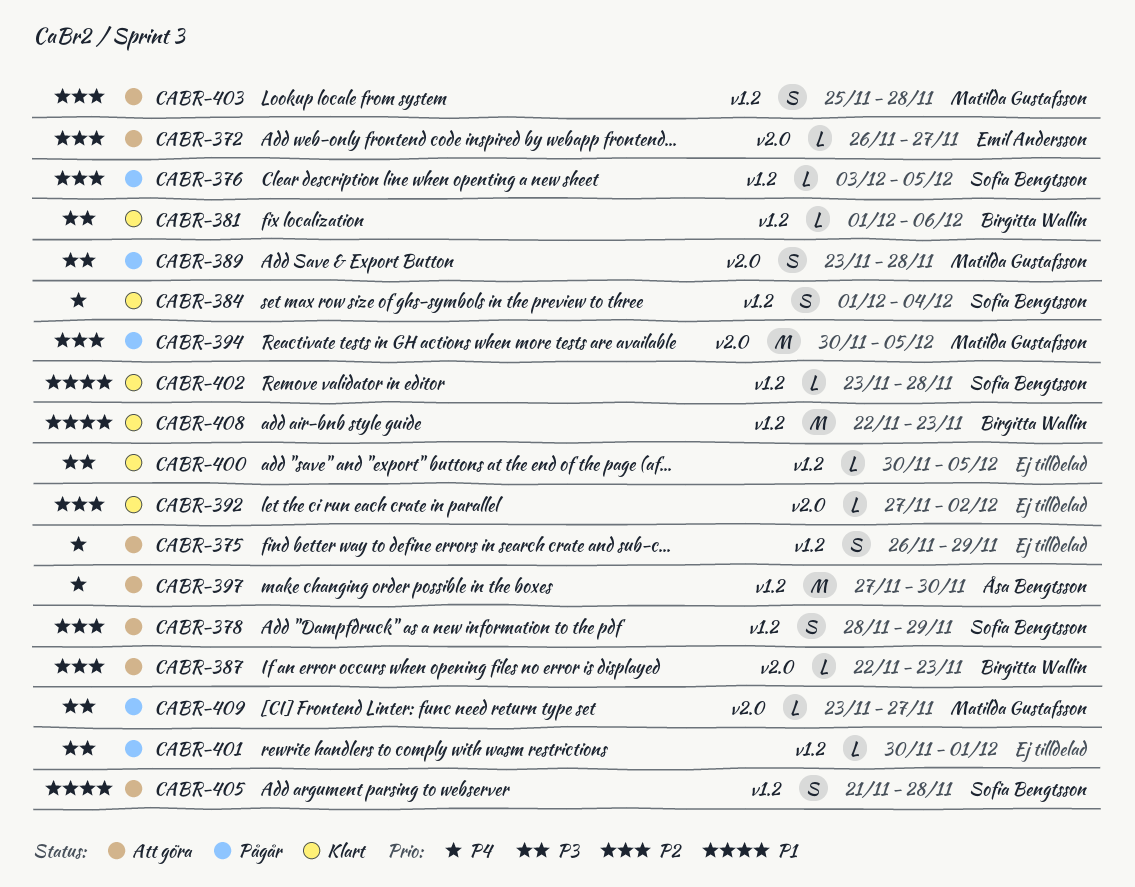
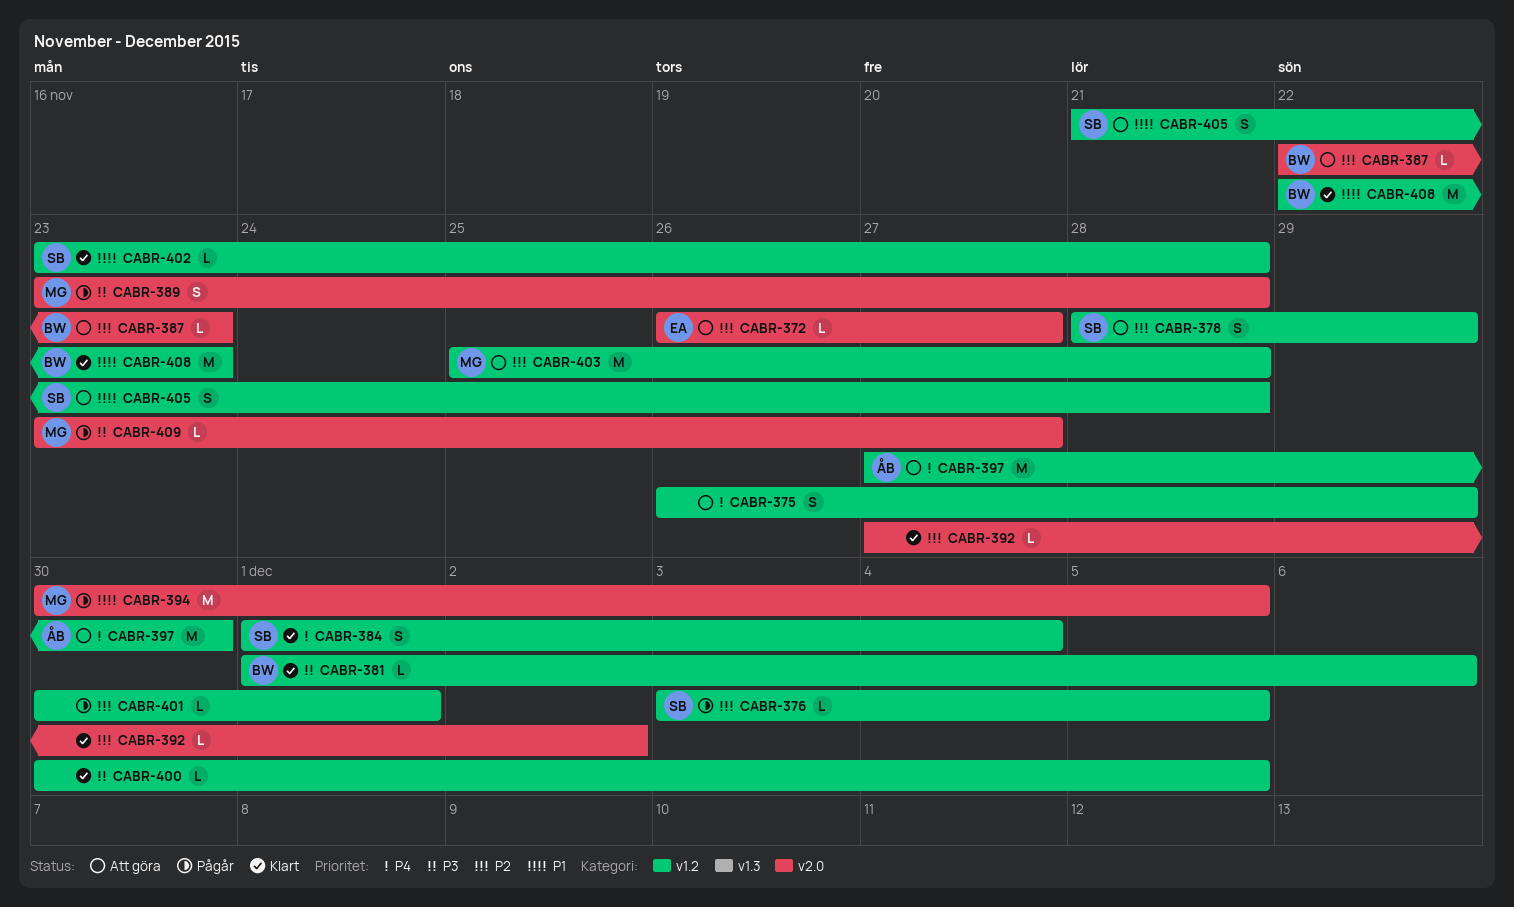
CABR-394, priority: P2 -> P1
CABR-401, priority: P3 -> P2
CABR-403, estimate: S -> M

